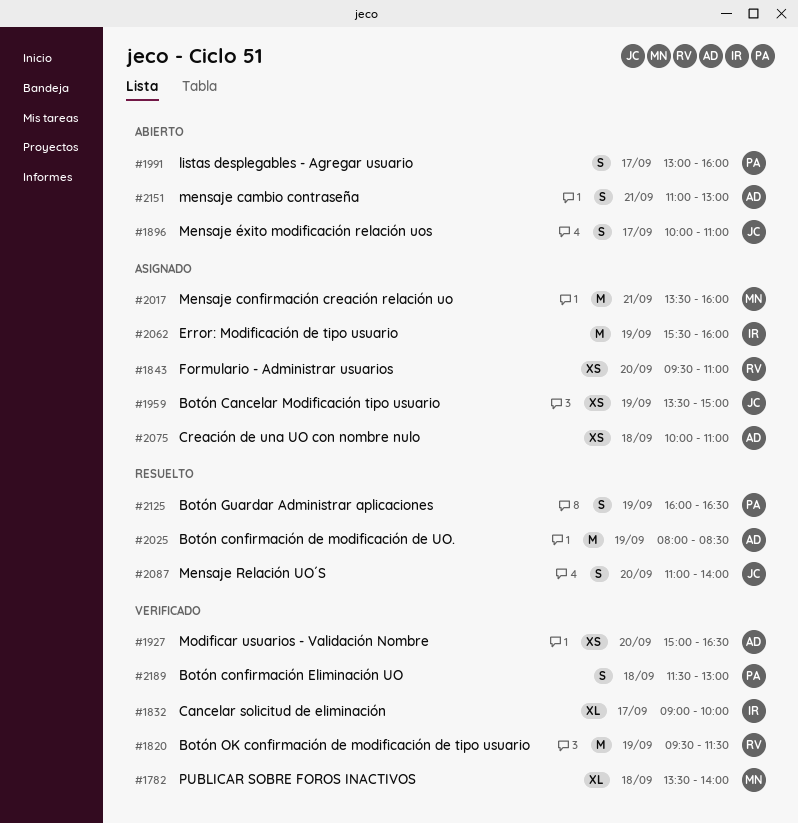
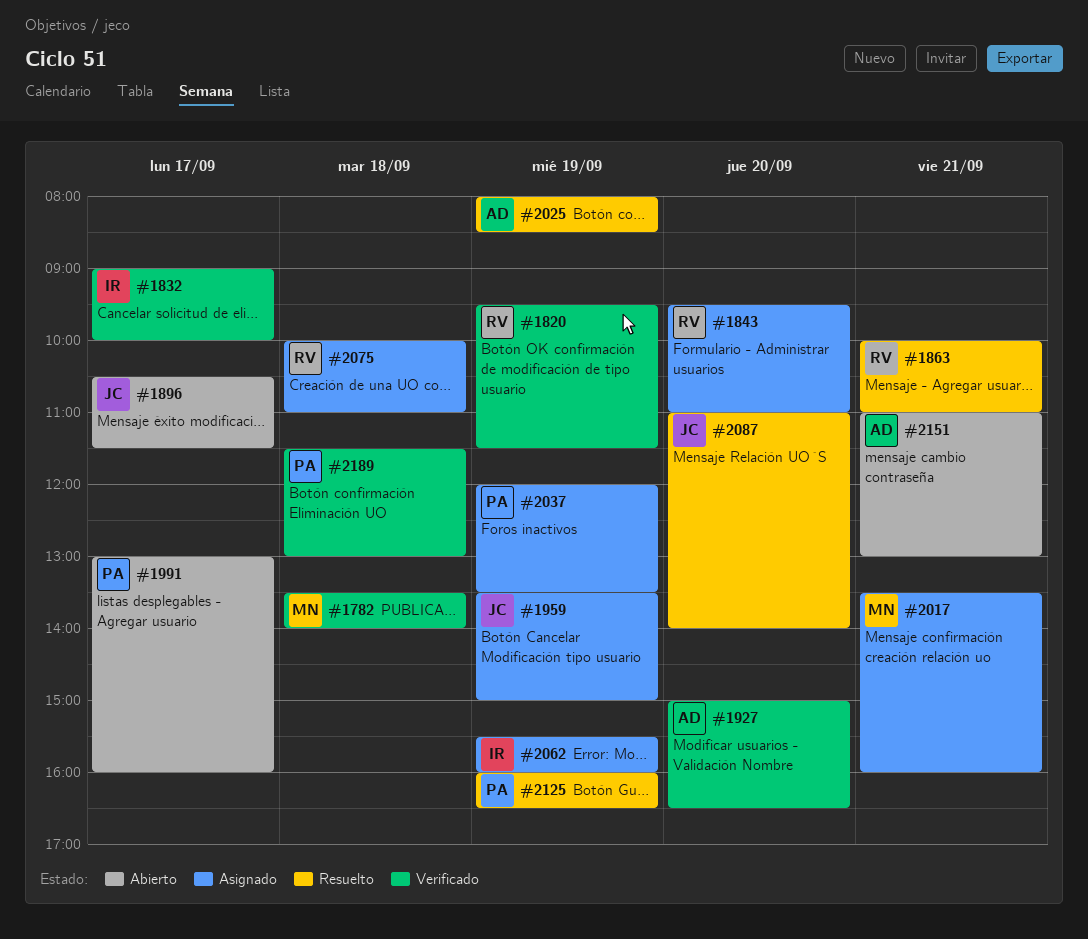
#1863: none -> present
#1896, begins: 10:00 -> 10:30
#1896, ends: 11:00 -> 11:30
#2037: none -> present
#2075, owner: AD -> RV

